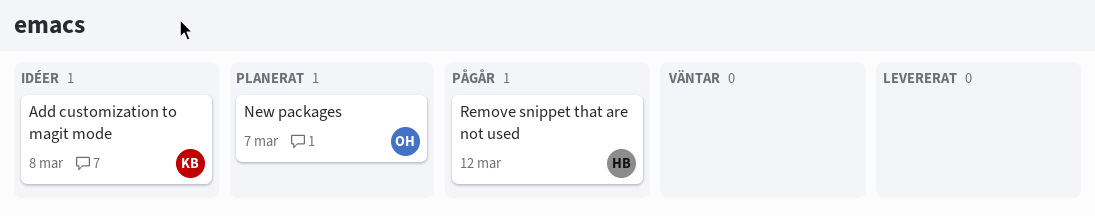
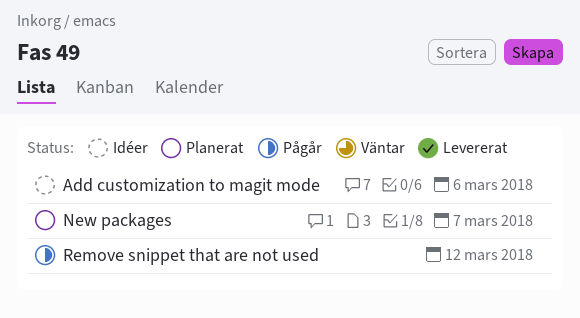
Add customization to magit mode, due: Mar 8 -> Mar 6

